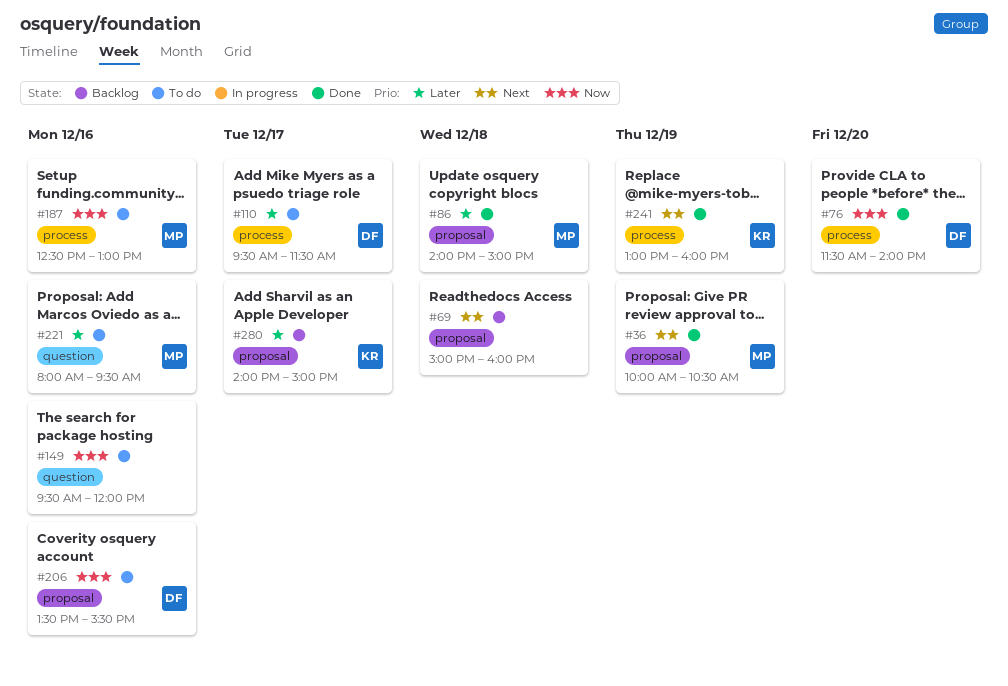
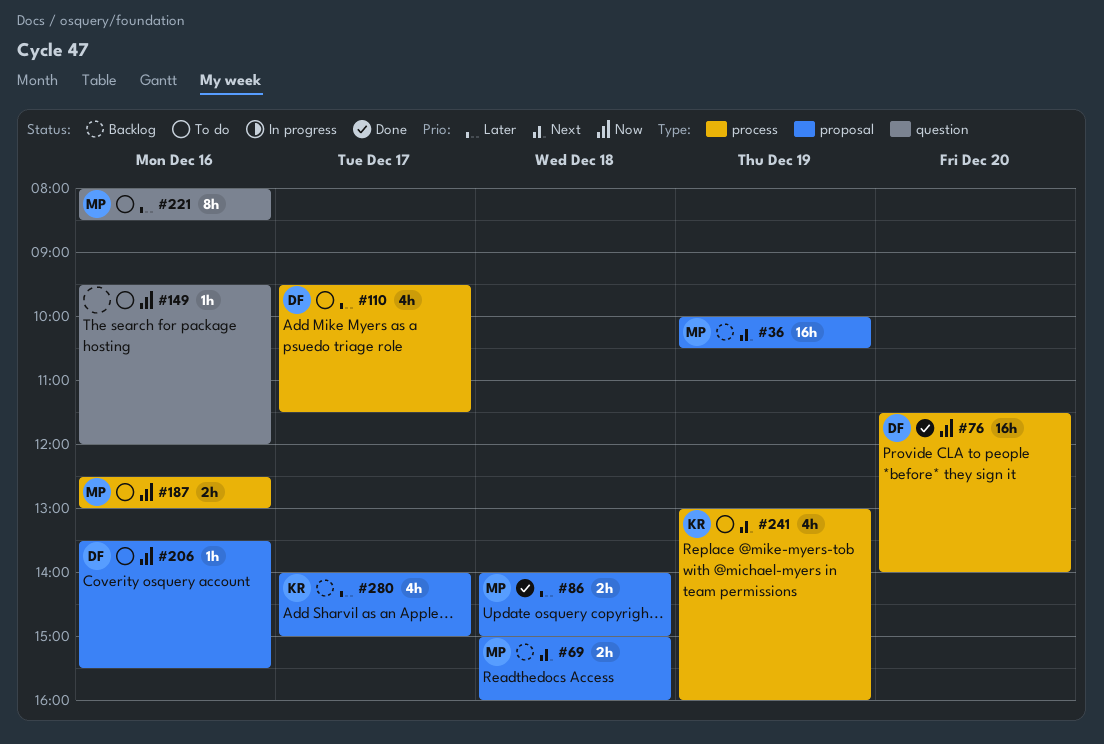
#36, status: Done -> Backlog
#69, owner: none -> MP
#221, ends: 09:30 -> 08:30
#241, status: Done -> To do

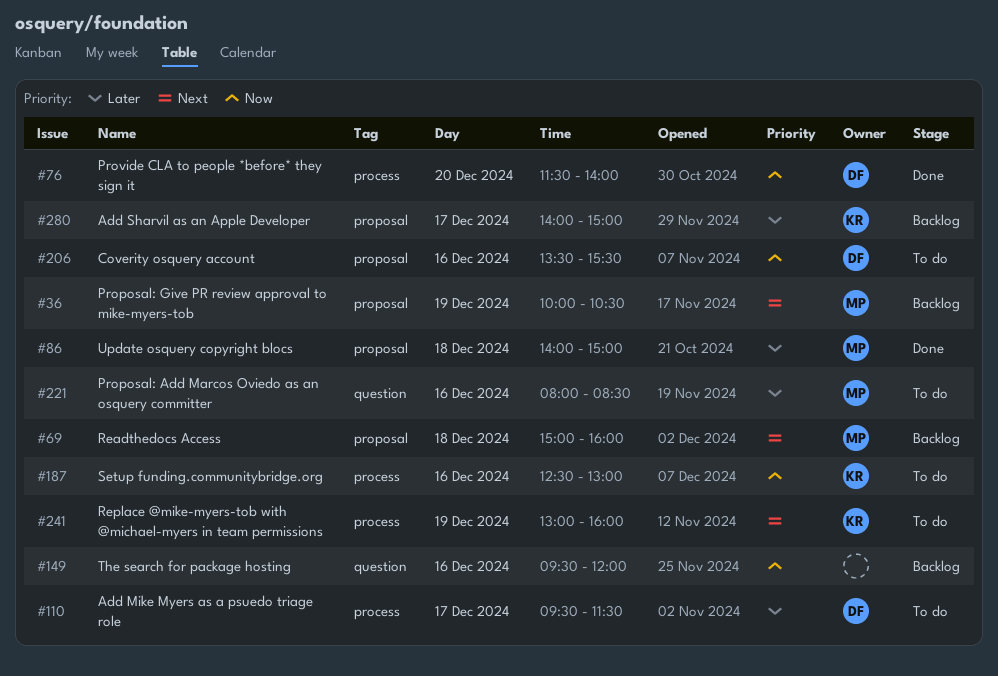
#149, status: To do -> Backlog
#187, owner: MP -> KR

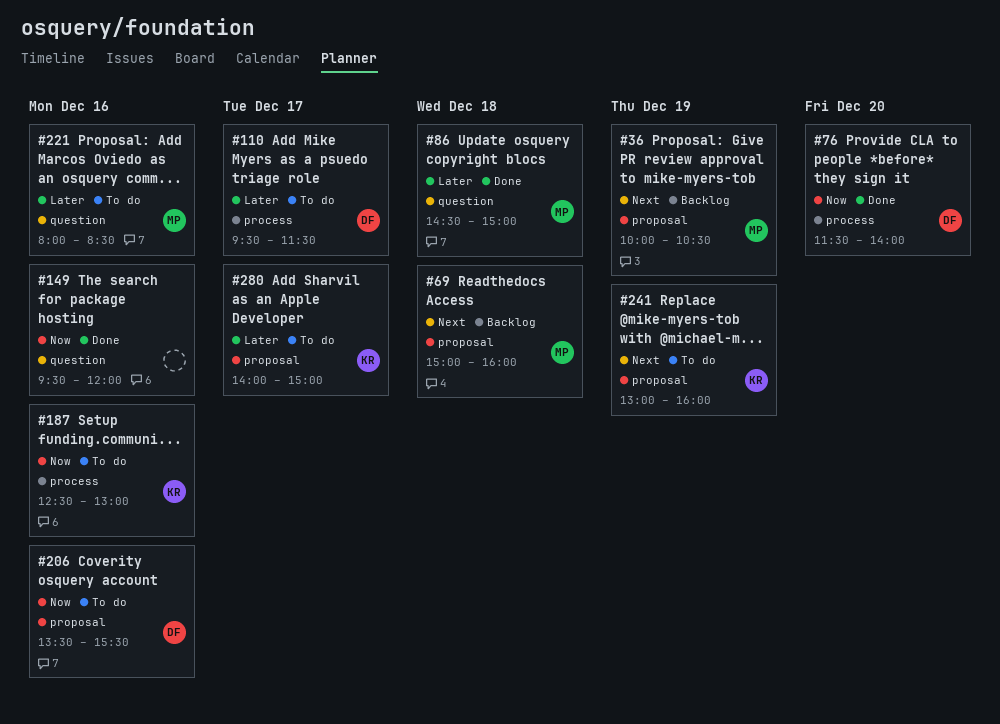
#86, label: proposal -> question
#86, begins: 14:00 -> 14:30
#149, status: Backlog -> Done
#241, label: process -> proposal
#280, status: Backlog -> To do

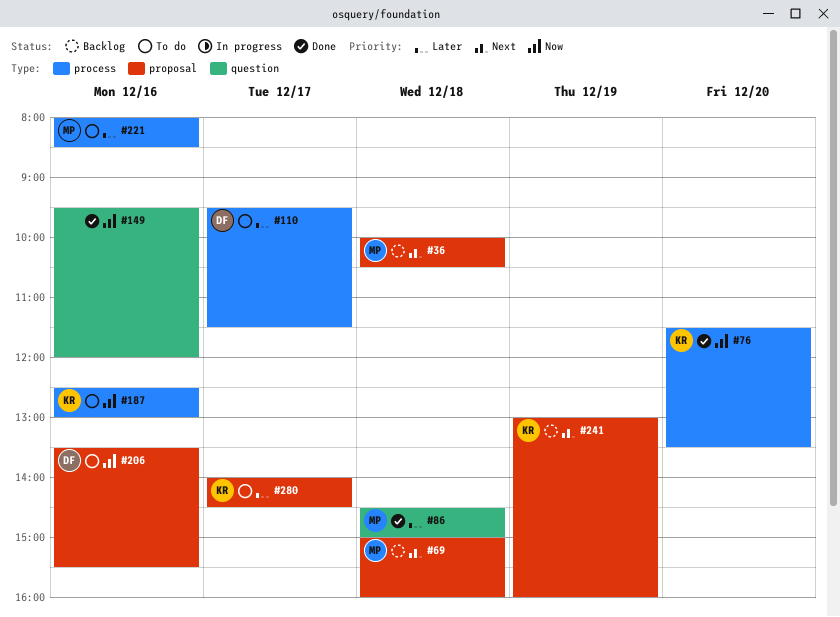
#36, day: Dec 19 -> Dec 18
#76, owner: DF -> KR
#76, ends: 14:00 -> 13:30
#221, label: question -> process
#241, status: To do -> Backlog
#280, ends: 15:00 -> 14:30

